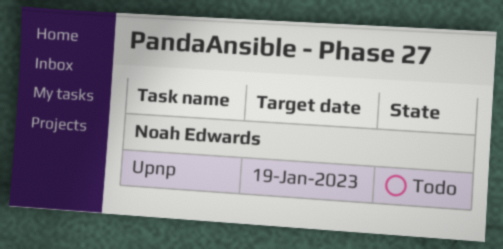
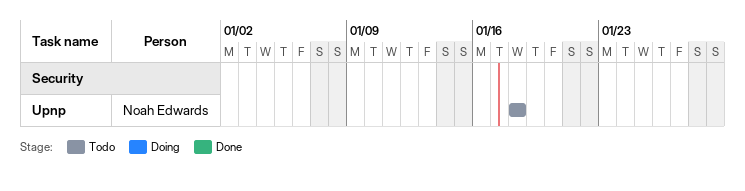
Upnp, due: Jan 19 -> Jan 18

